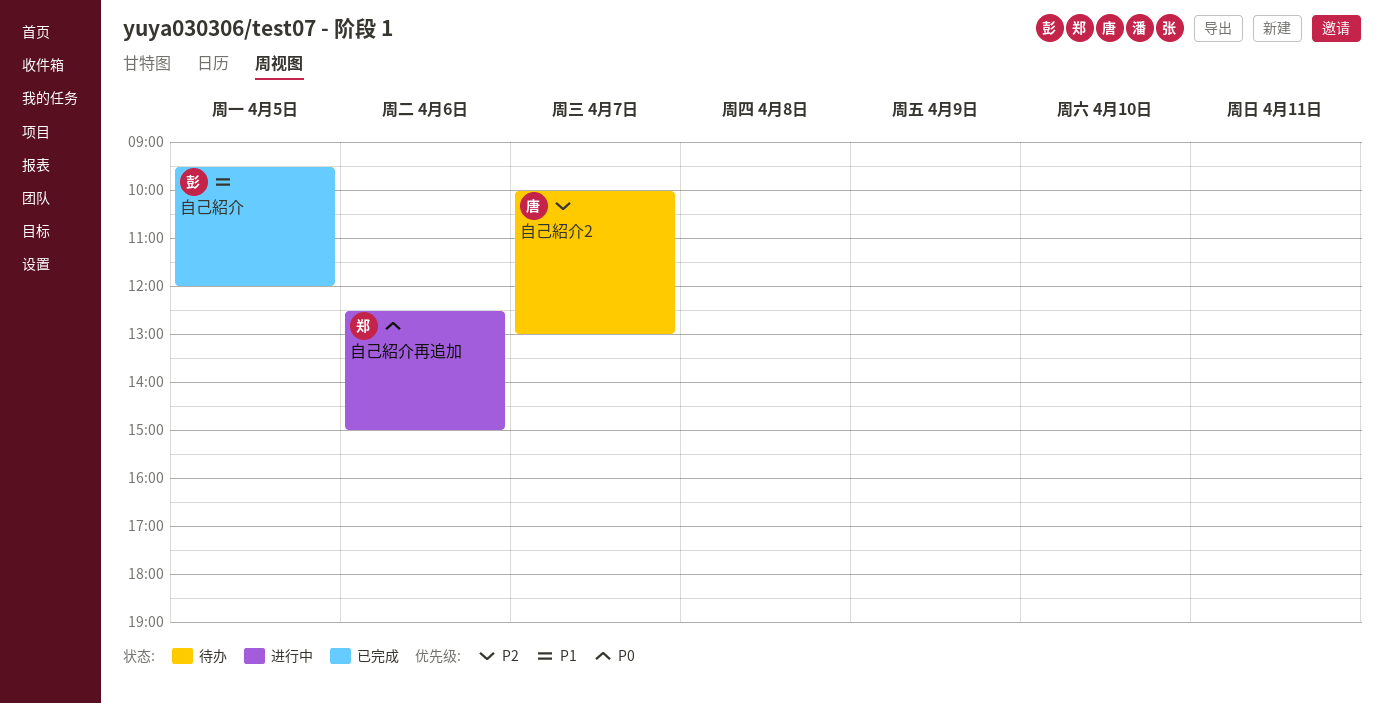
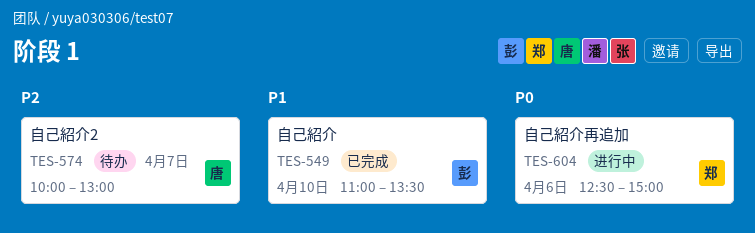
自己紹介, day: Apr 5 -> Apr 10
自己紹介, begins: 09:30 -> 11:00
自己紹介, ends: 12:00 -> 13:30

